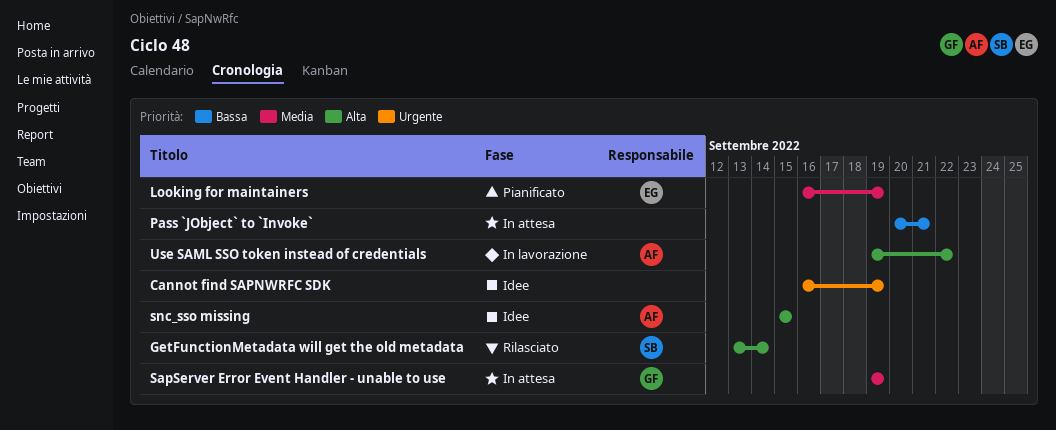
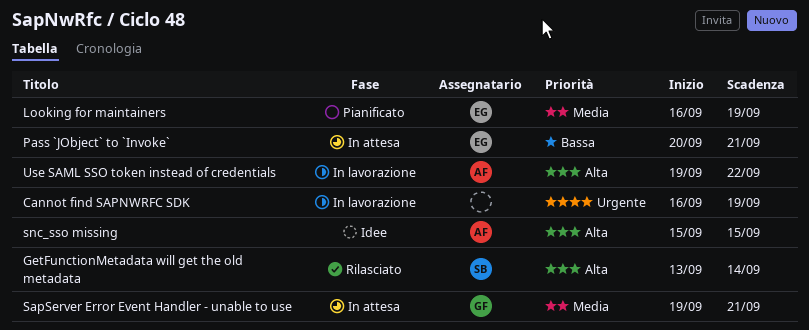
Cannot find SAPNWRFC SDK, status: Idee -> In lavorazione
Pass `JObject` to `Invoke`, owner: none -> EG
SapServer Error Event Handler - unable to use, due: Sep 19 -> Sep 21

